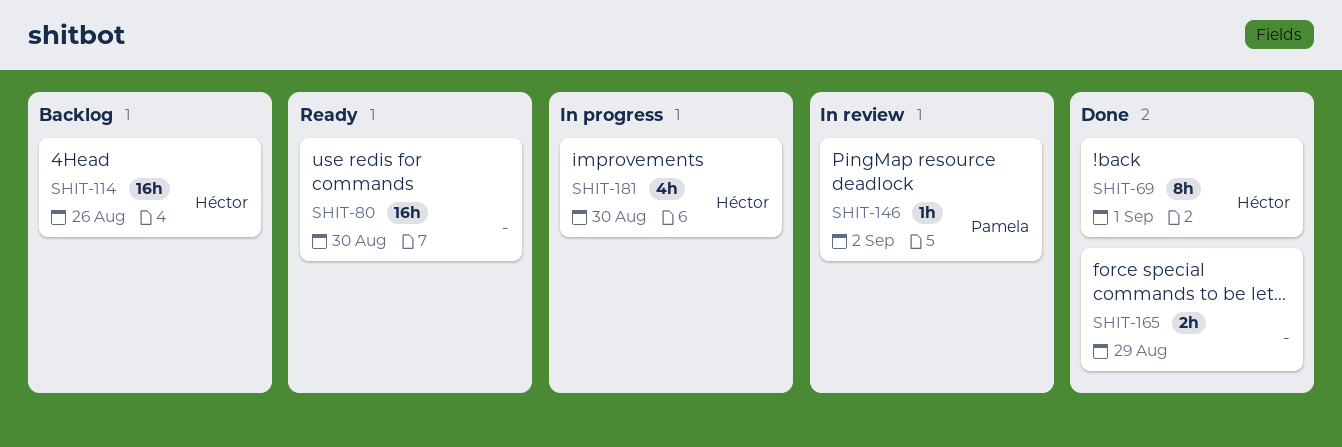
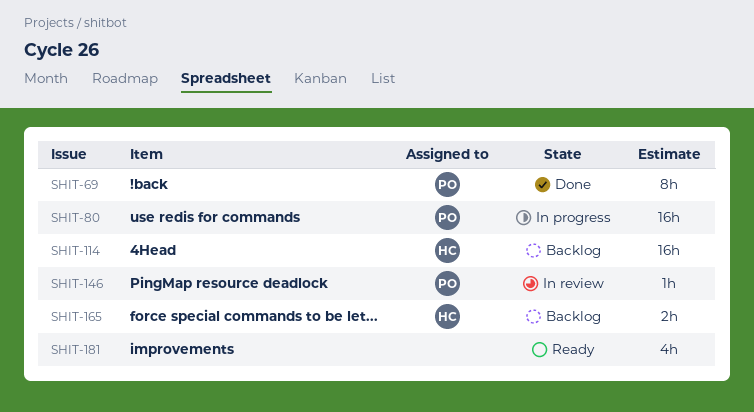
SHIT-69, owner: Héctor -> Pamela
SHIT-80, status: Ready -> In progress
SHIT-80, owner: none -> Pamela
SHIT-165, status: Done -> Backlog
SHIT-165, owner: none -> Héctor
SHIT-181, status: In progress -> Ready
SHIT-181, owner: Héctor -> none

